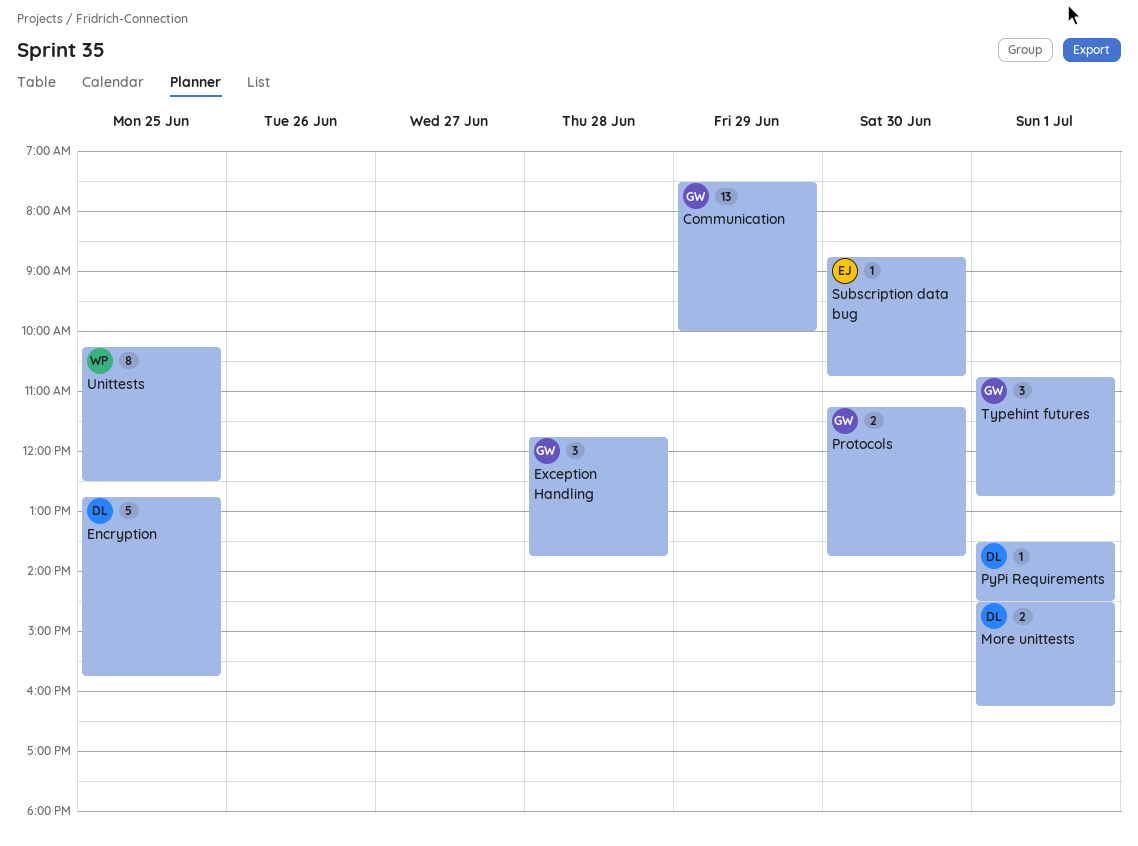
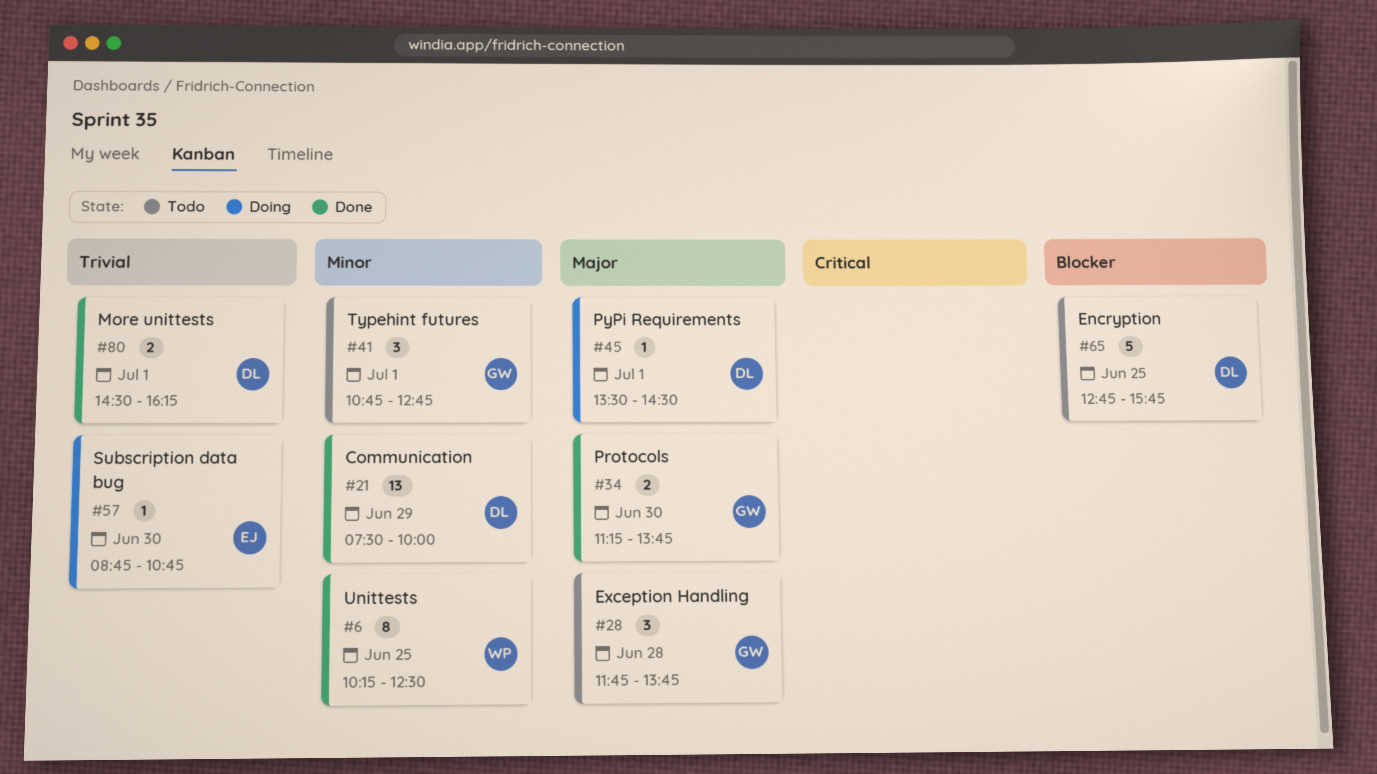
Communication, owner: GW -> DL

